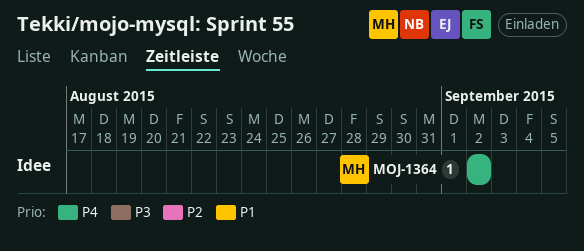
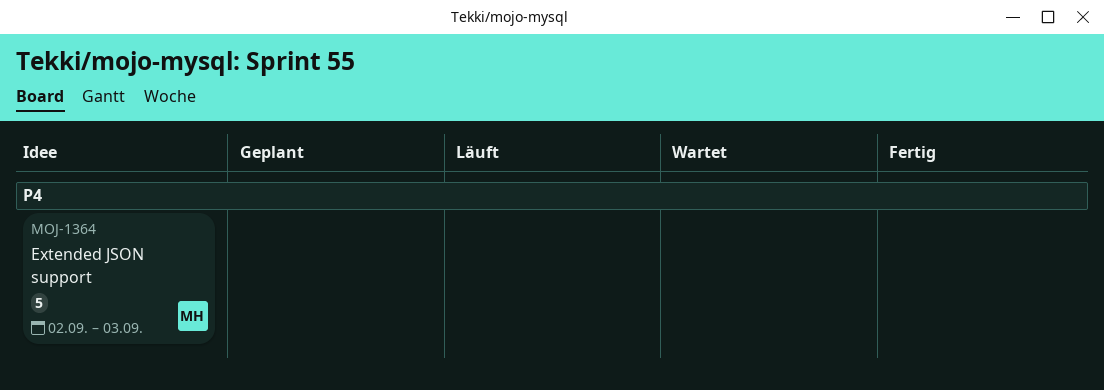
MOJ-1364, estimate: 1 -> 5
MOJ-1364, due: Sep 2 -> Sep 3

